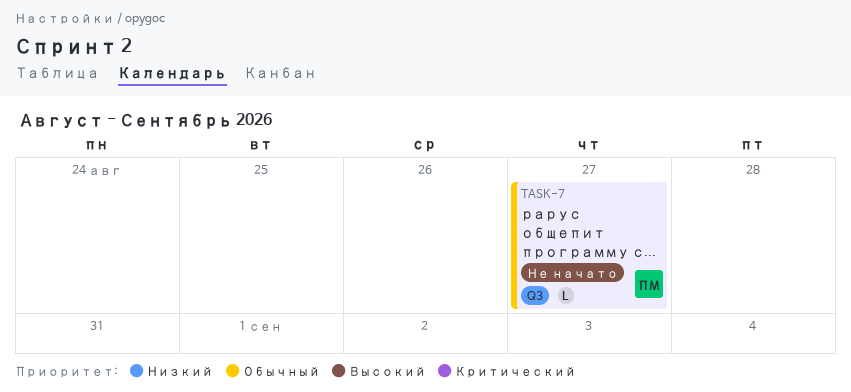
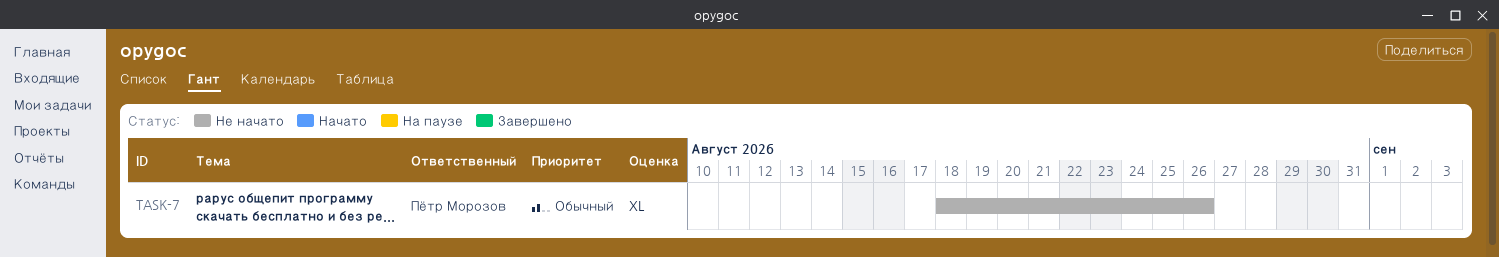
TASK-7, estimate: L -> XL
TASK-7, due: Aug 27 -> Aug 26

